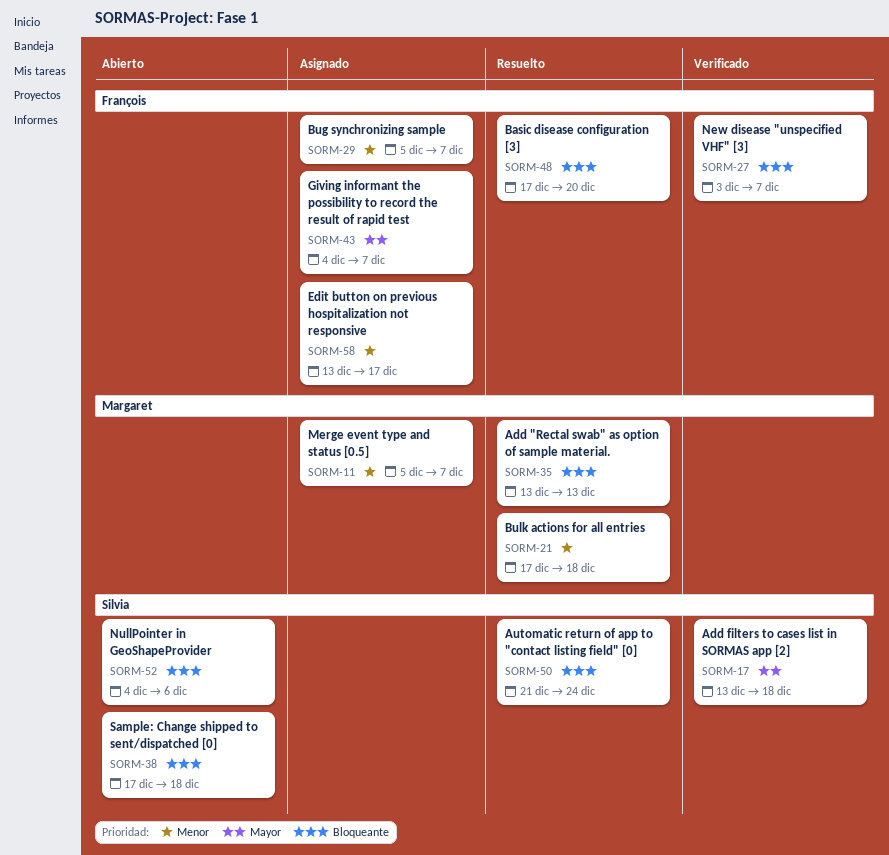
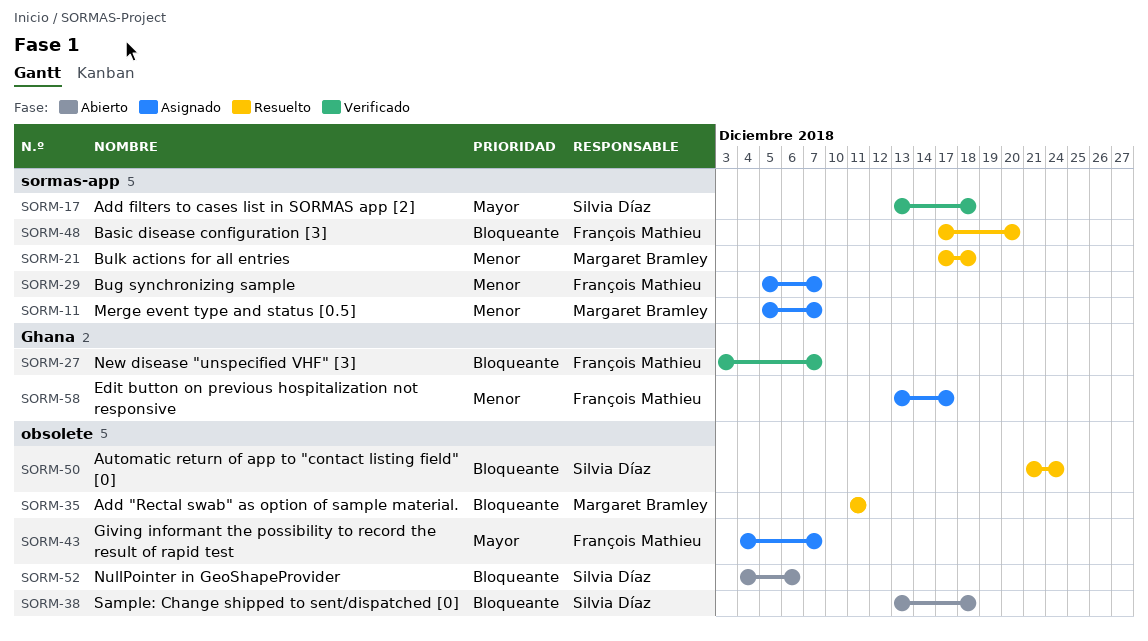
SORM-35, start: Dec 13 -> Dec 11
SORM-35, due: Dec 13 -> Dec 11
SORM-38, start: Dec 17 -> Dec 13

